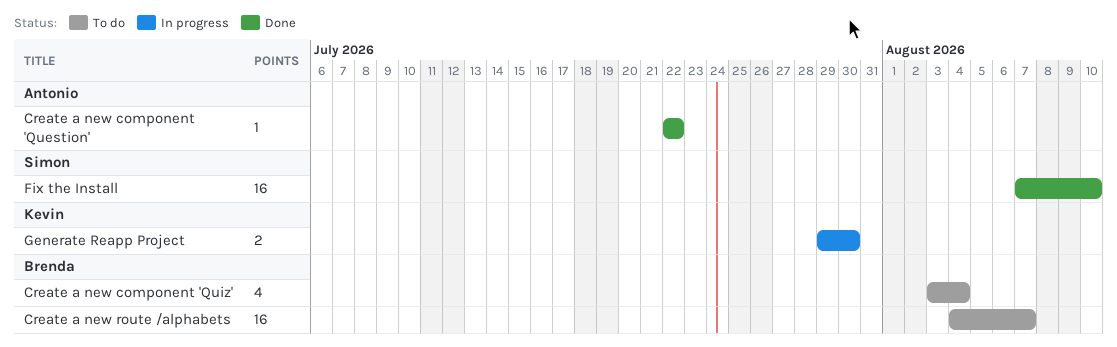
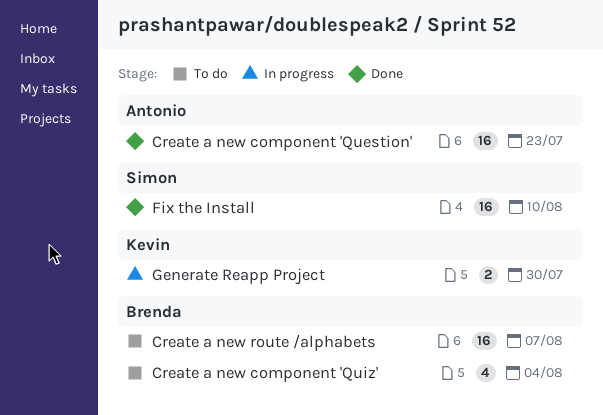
Create a new component 'Question', estimate: 1 -> 16
Create a new component 'Question', due: Jul 22 -> Jul 23

